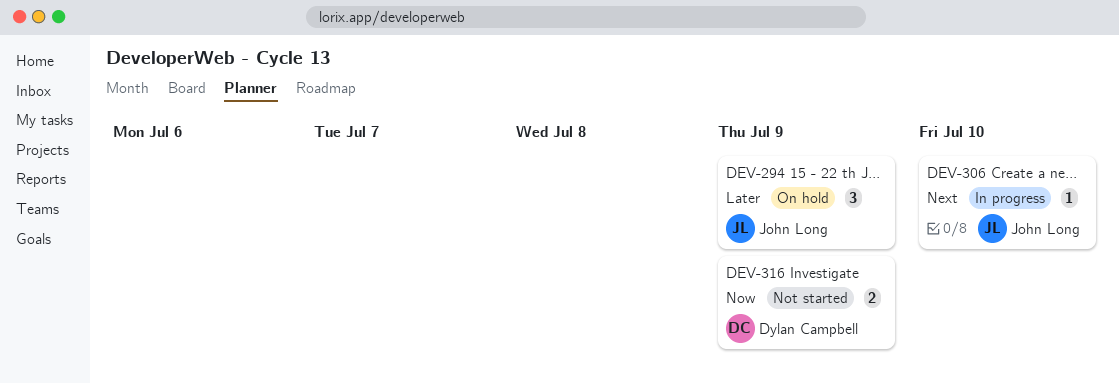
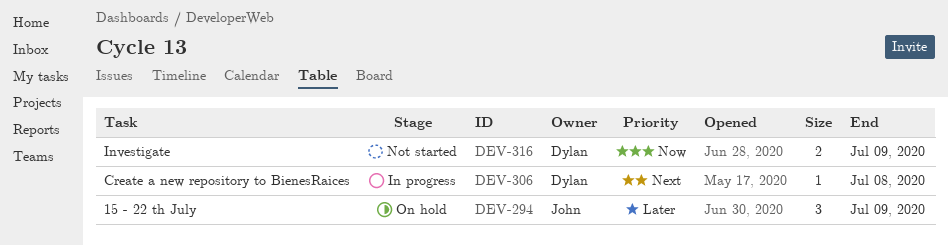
DEV-306, owner: John Long -> Dylan Campbell
DEV-306, due: Jul 10 -> Jul 8

